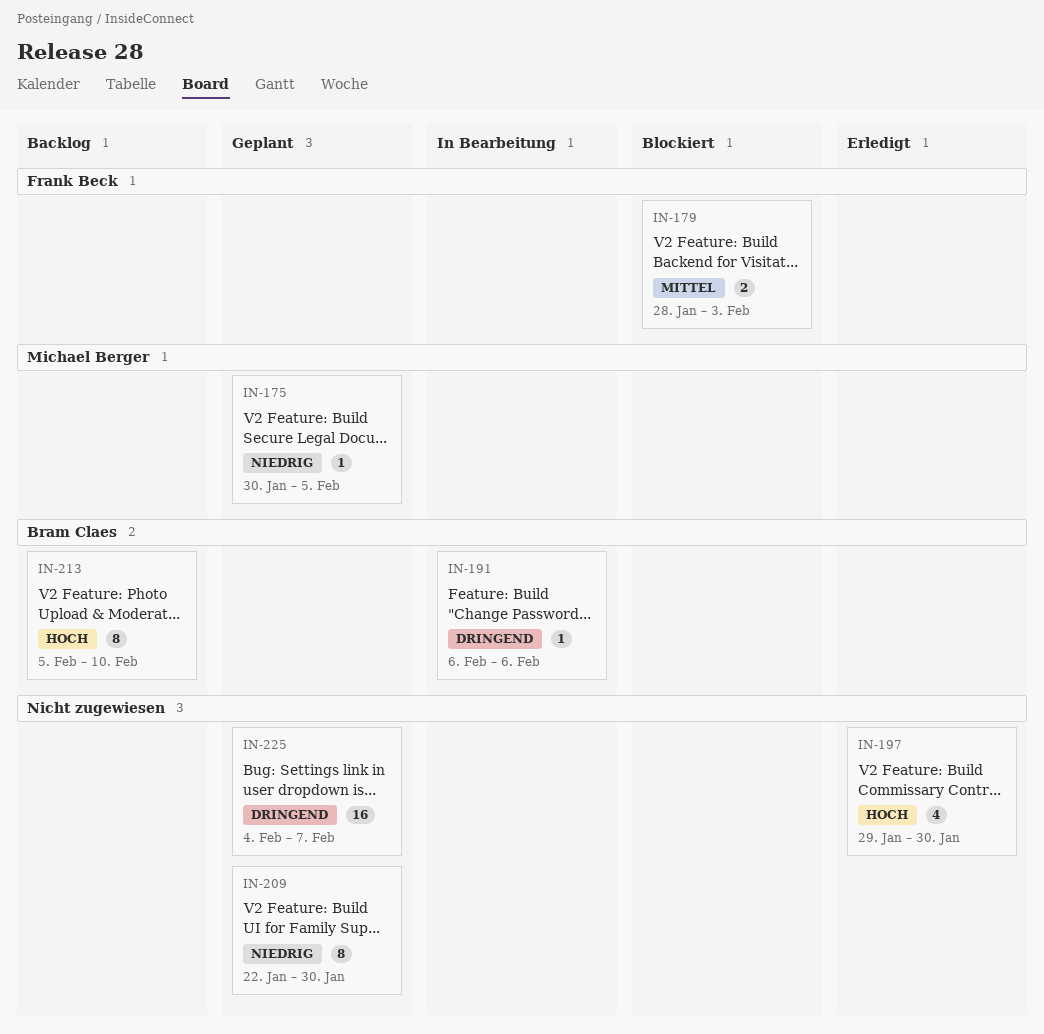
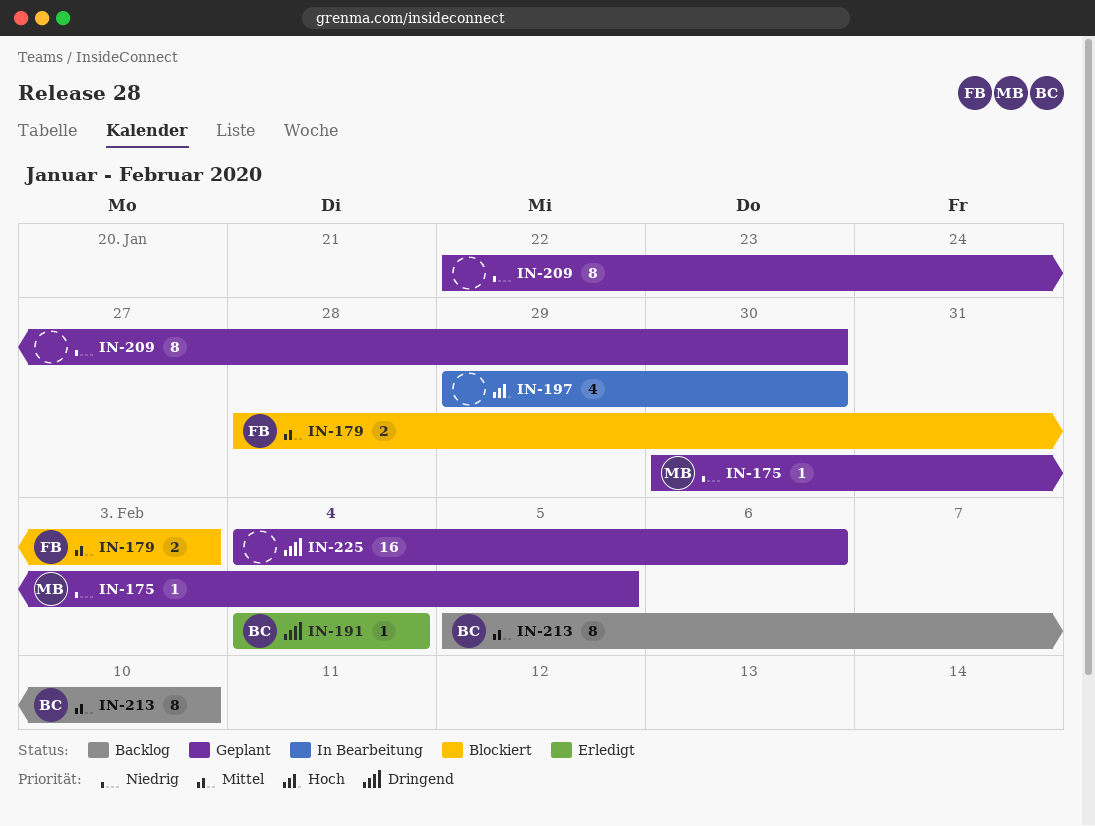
IN-191, status: In Bearbeitung -> Erledigt
IN-191, start: Feb 6 -> Feb 4
IN-191, due: Feb 6 -> Feb 4
IN-197, status: Erledigt -> In Bearbeitung
IN-213, priority: Hoch -> Mittel
IN-225, due: Feb 7 -> Feb 6

